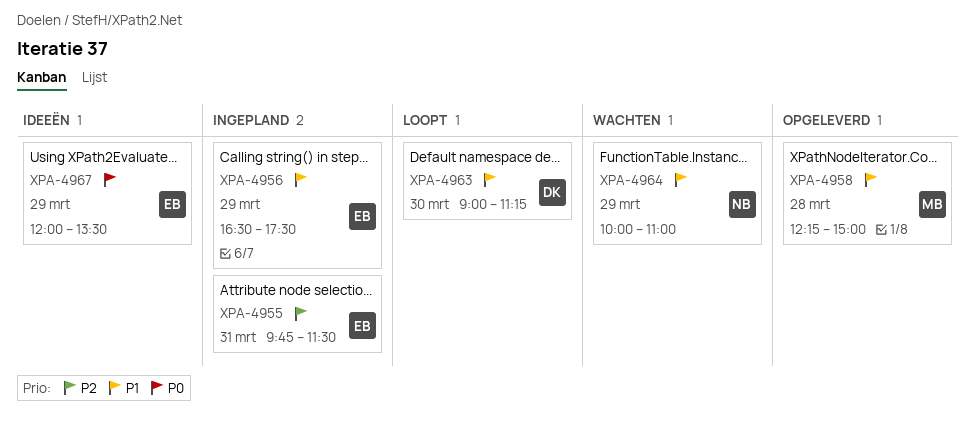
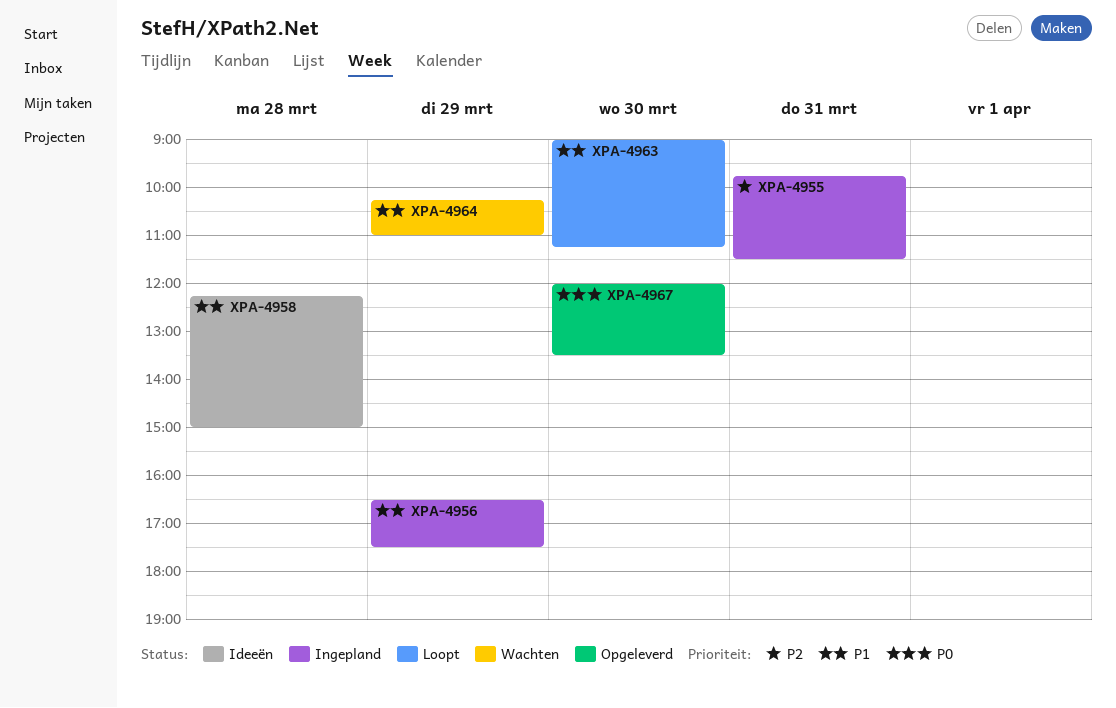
XPA-4958, status: Opgeleverd -> Ideeën
XPA-4964, begins: 10:00 -> 10:15
XPA-4967, status: Ideeën -> Opgeleverd
XPA-4967, day: Mar 29 -> Mar 30

